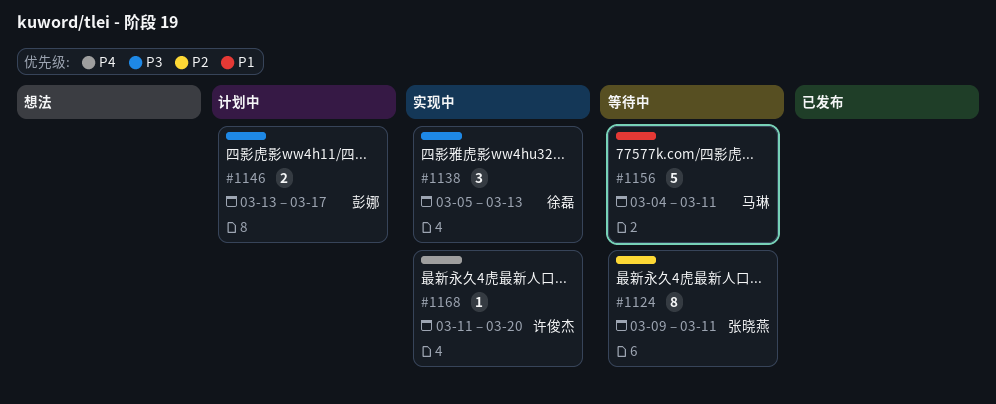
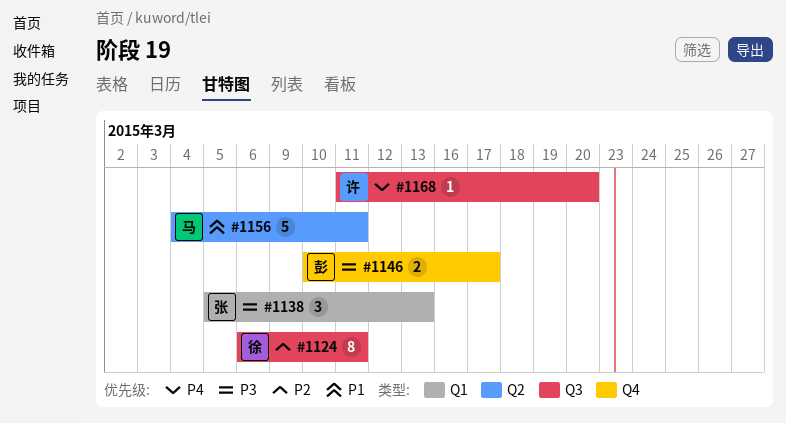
#1124, owner: 张晓燕 -> 徐磊
#1124, start: Mar 9 -> Mar 6
#1138, owner: 徐磊 -> 张晓燕
#1146, start: Mar 13 -> Mar 10

